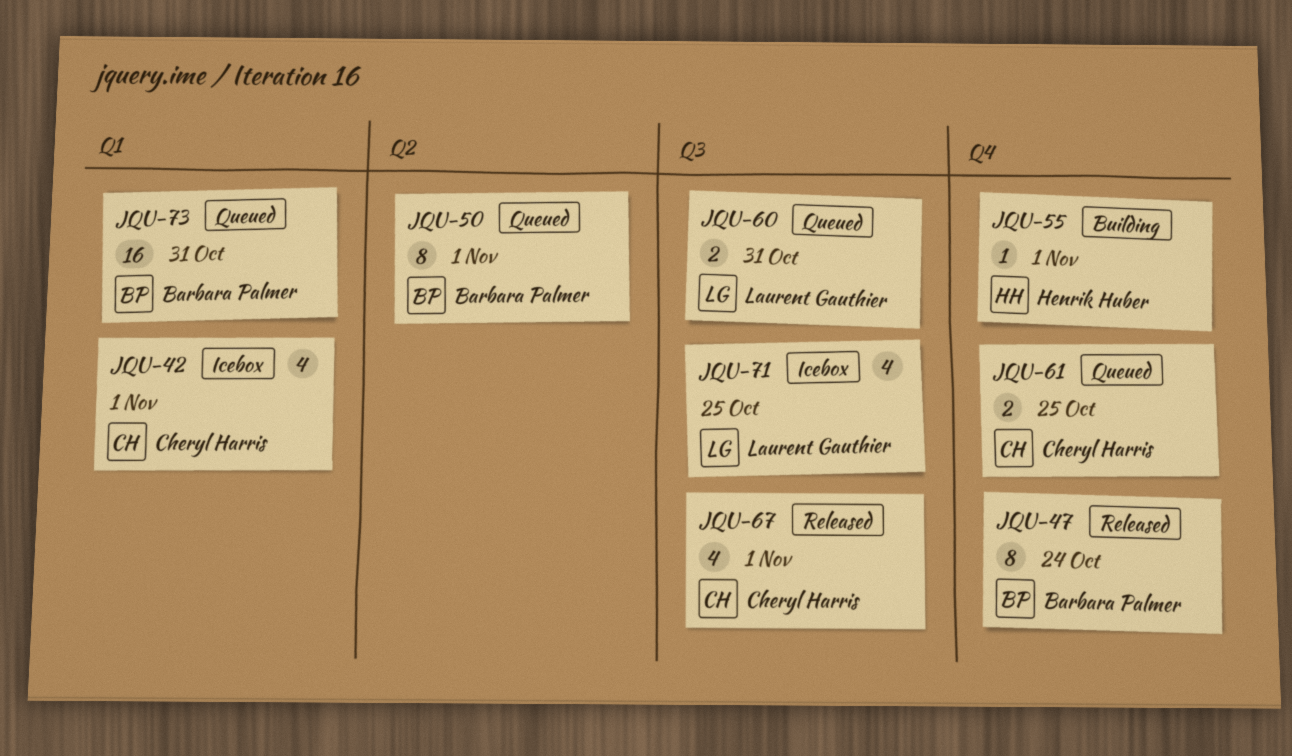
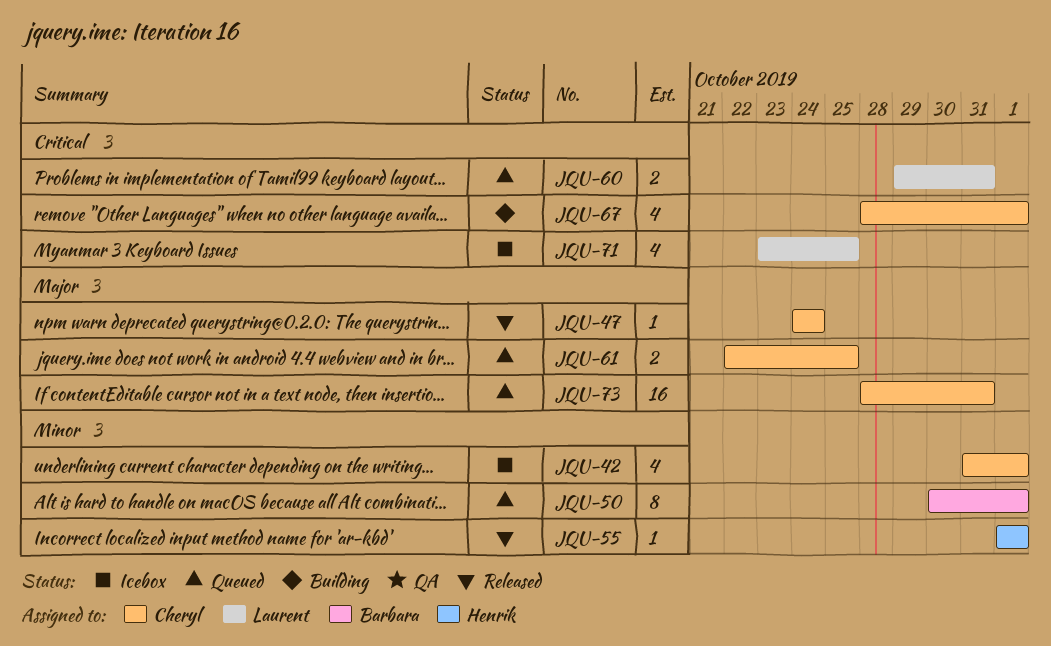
JQU-47, owner: Barbara Palmer -> Cheryl Harris
JQU-47, estimate: 8 -> 1
JQU-55, status: Building -> Released
JQU-67, status: Released -> Building
JQU-73, owner: Barbara Palmer -> Cheryl Harris

